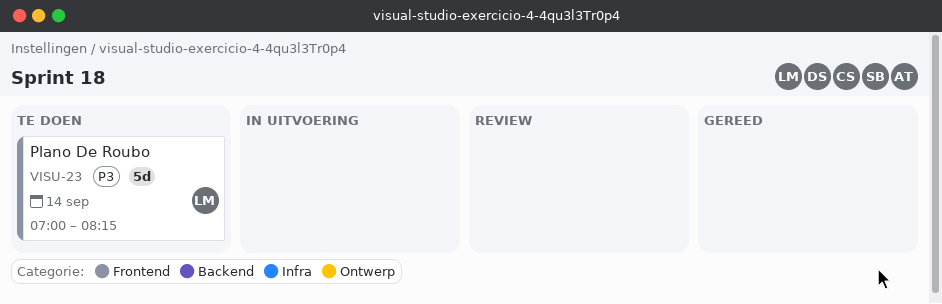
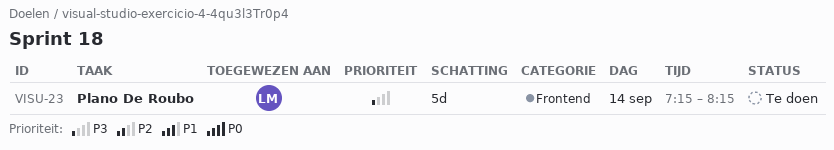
VISU-23, begins: 07:00 -> 07:15

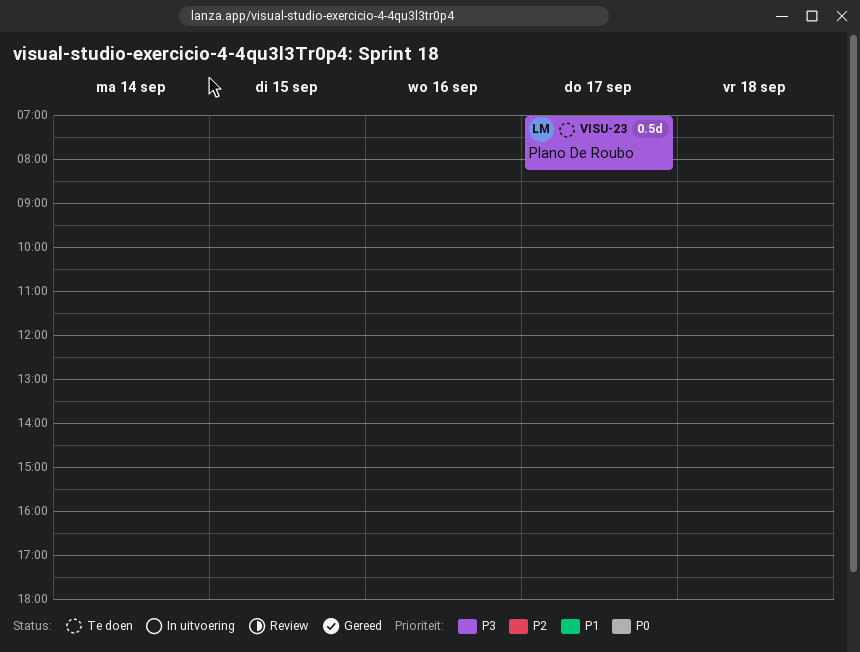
VISU-23, estimate: 5d -> 0.5d
VISU-23, day: Sep 14 -> Sep 17
VISU-23, begins: 07:15 -> 07:00

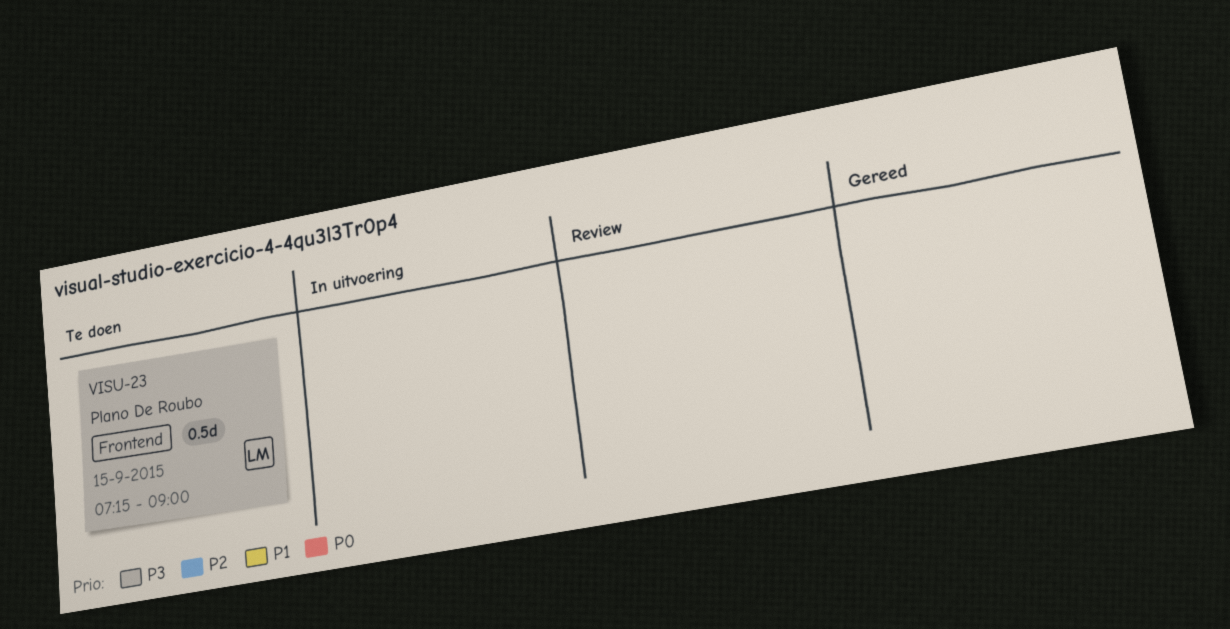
VISU-23, day: Sep 17 -> Sep 15
VISU-23, begins: 07:00 -> 07:15
VISU-23, ends: 08:15 -> 09:00

